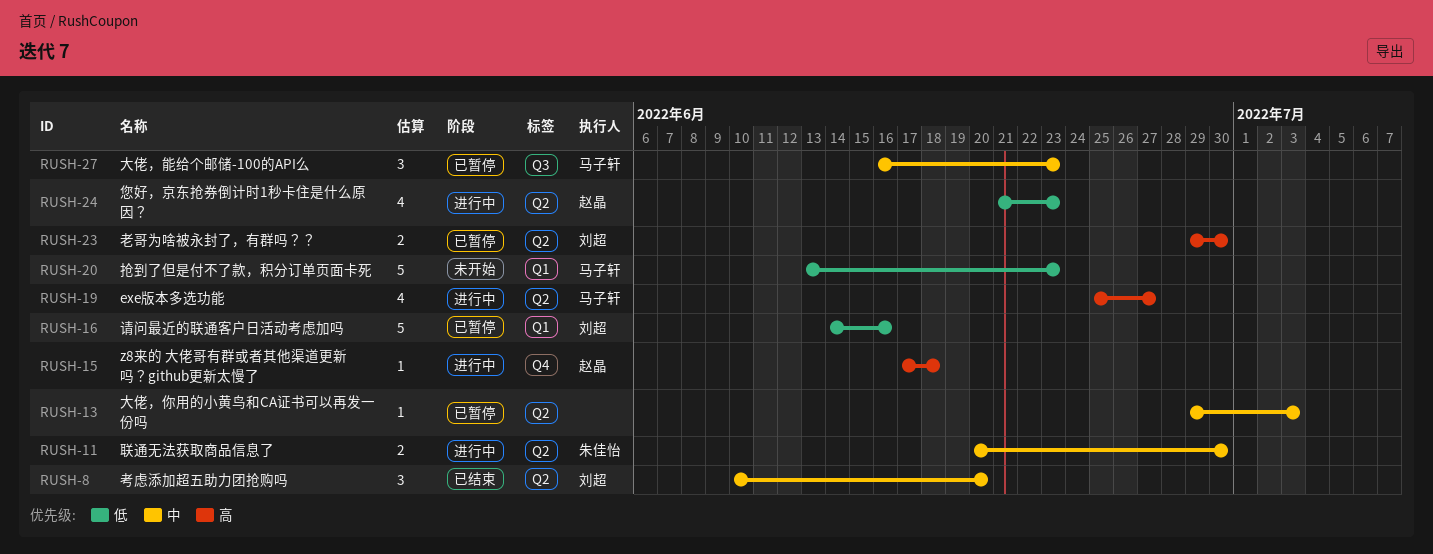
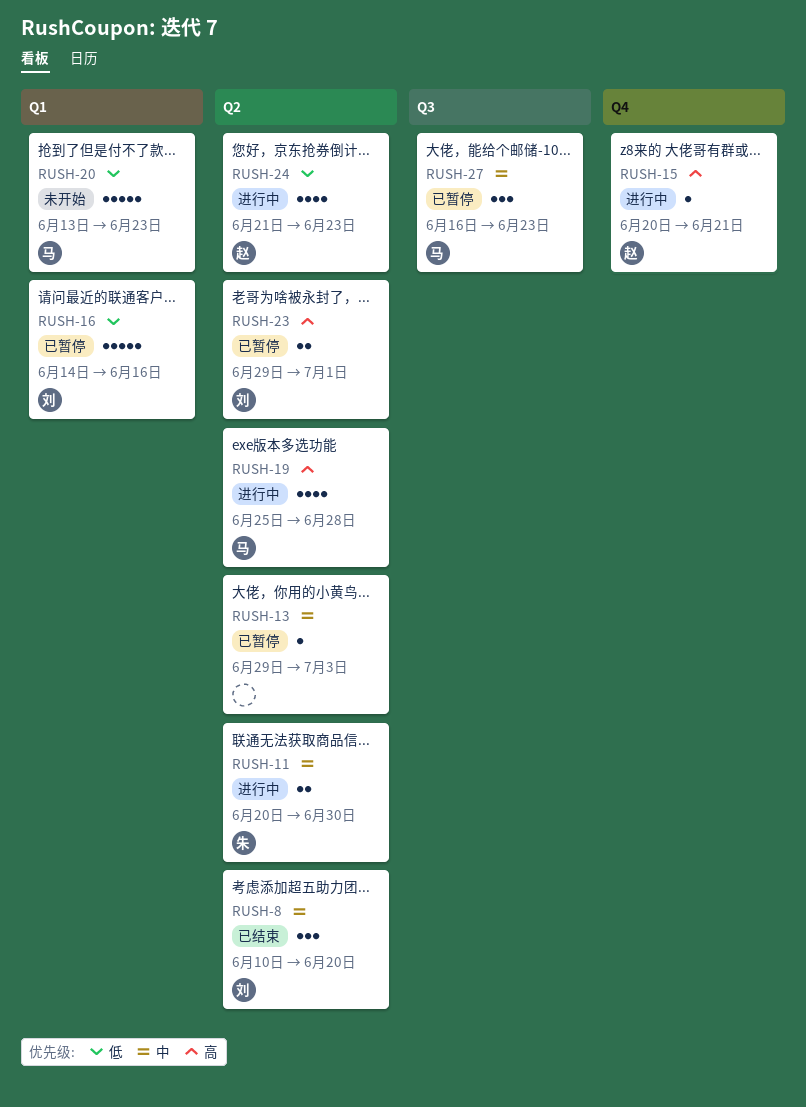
RUSH-15, start: Jun 17 -> Jun 20
RUSH-15, due: Jun 18 -> Jun 21
RUSH-19, due: Jun 27 -> Jun 28
RUSH-23, due: Jun 30 -> Jul 1

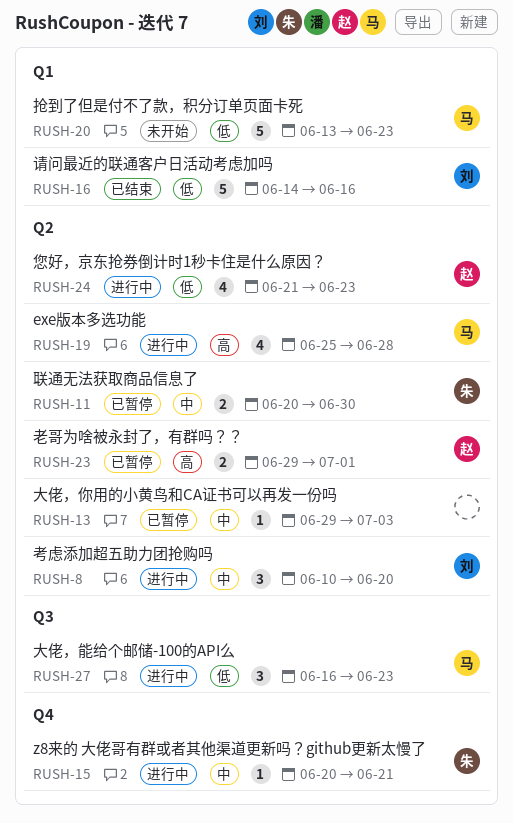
RUSH-8, status: 已结束 -> 进行中
RUSH-11, status: 进行中 -> 已暂停
RUSH-15, owner: 赵 -> 朱
RUSH-15, priority: 高 -> 中
RUSH-16, status: 已暂停 -> 已结束
RUSH-23, owner: 刘 -> 赵
RUSH-27, status: 已暂停 -> 进行中
RUSH-27, priority: 中 -> 低

